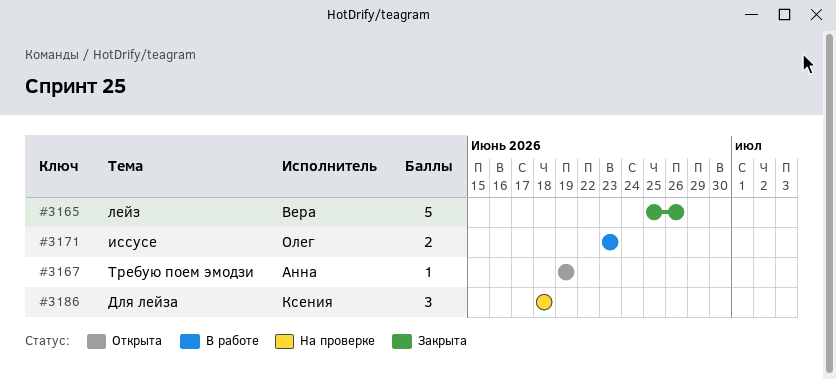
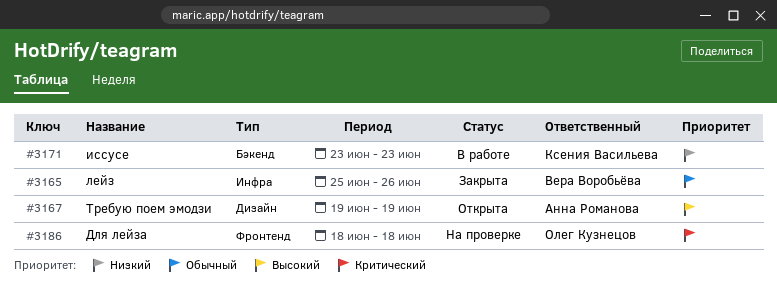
#3171, owner: Олег Кузнецов -> Ксения Васильева
#3186, owner: Ксения Васильева -> Олег Кузнецов

